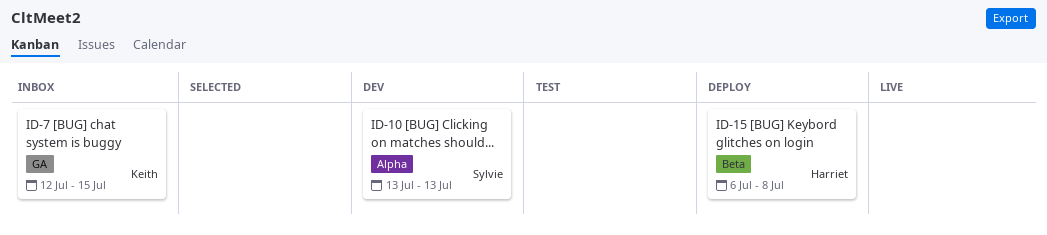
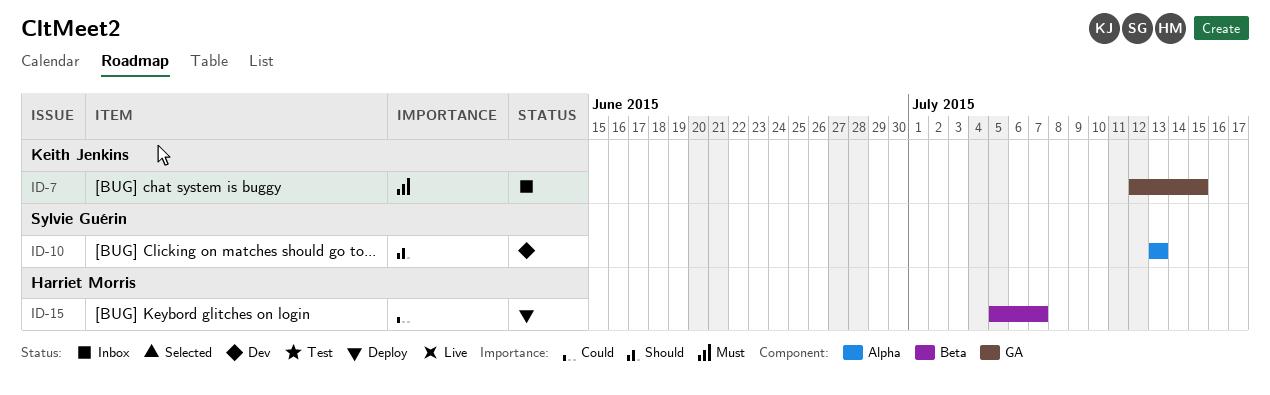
ID-15, start: Jul 6 -> Jul 5
ID-15, due: Jul 8 -> Jul 7

